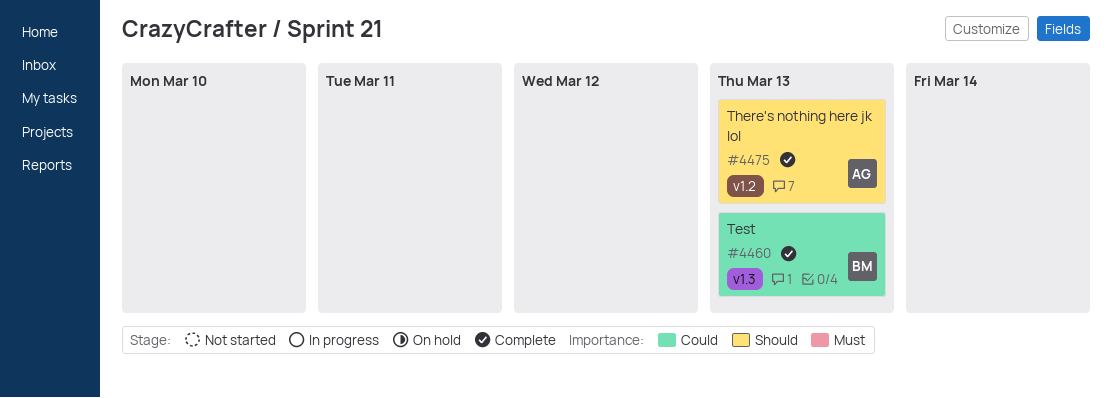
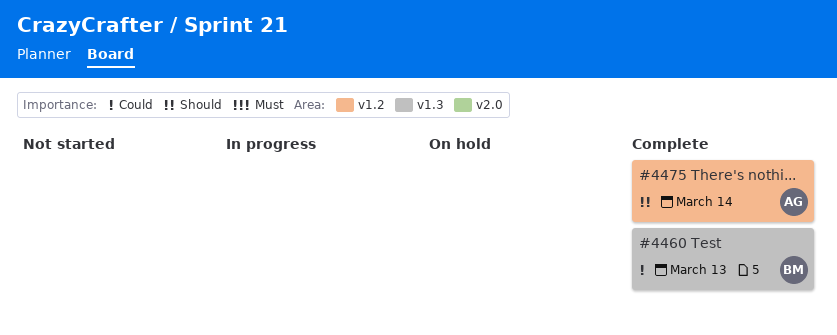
#4475, due: Mar 13 -> Mar 14

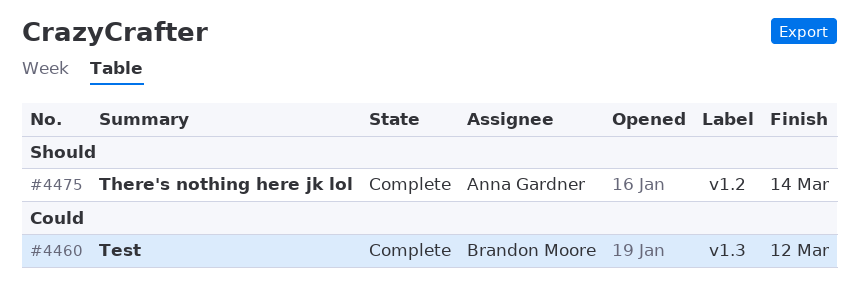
#4460, due: Mar 13 -> Mar 12

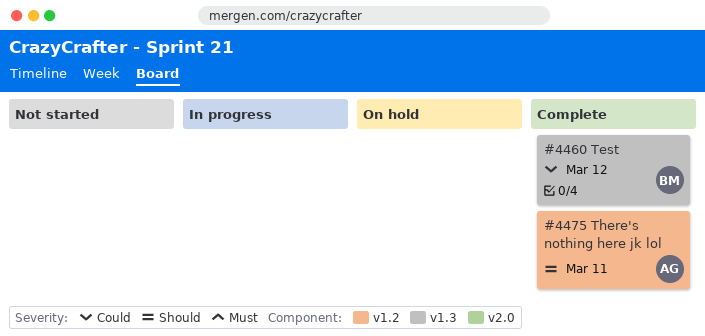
#4475, due: Mar 14 -> Mar 11

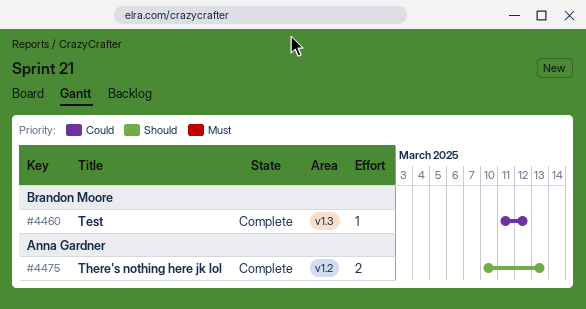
#4475, due: Mar 11 -> Mar 13

